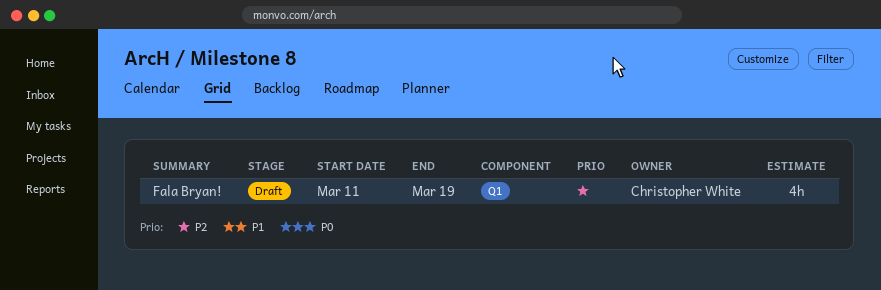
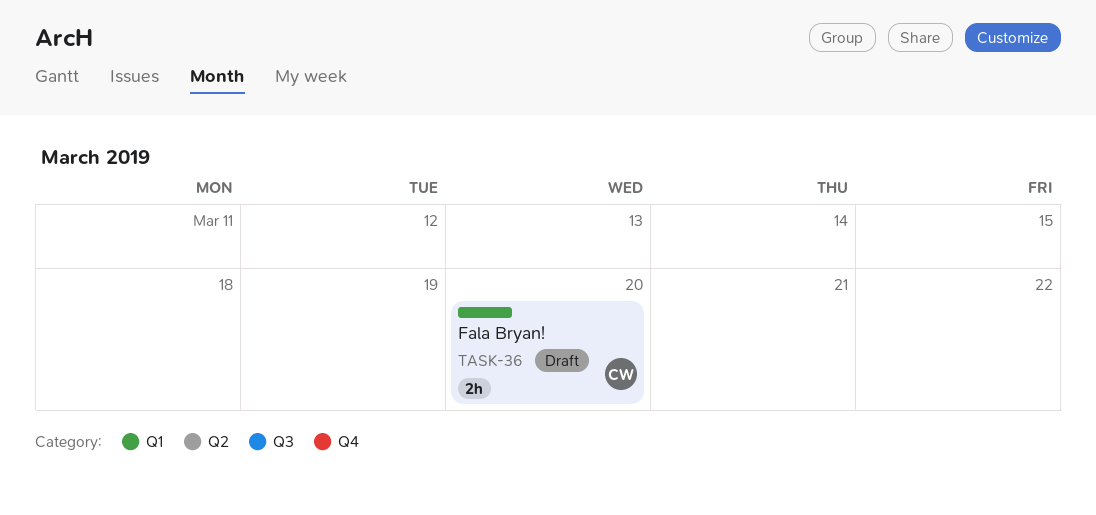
Fala Bryan!, estimate: 4h -> 2h
Fala Bryan!, due: Mar 19 -> Mar 20

